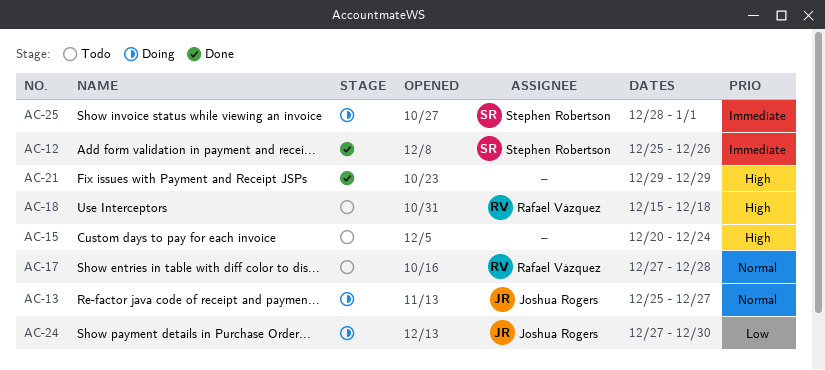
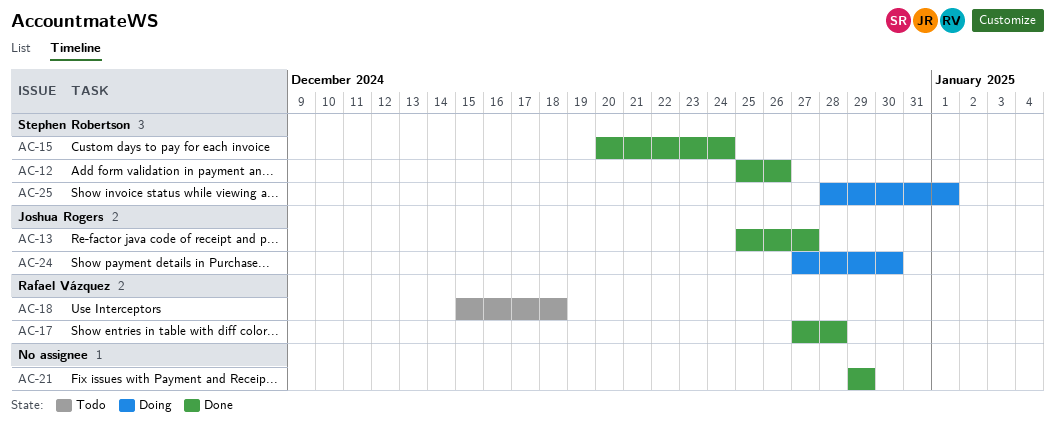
AC-13, status: Doing -> Done
AC-15, status: Todo -> Done
AC-15, owner: none -> Stephen Robertson
AC-17, status: Todo -> Done

